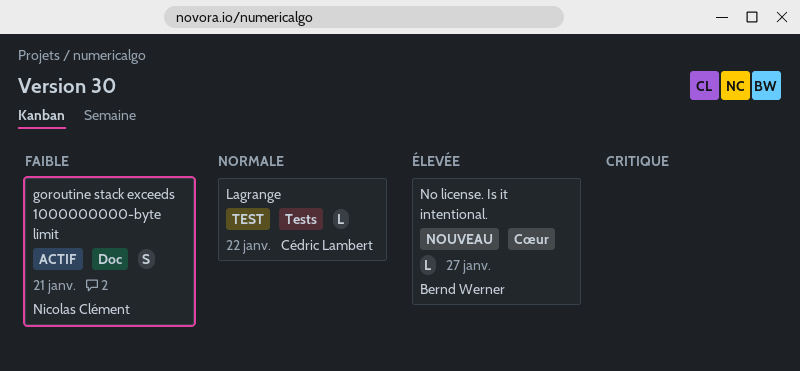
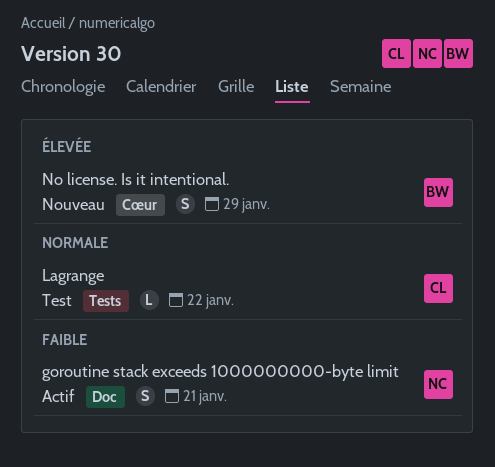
No license. Is it intentional., estimate: L -> S
No license. Is it intentional., due: Jan 27 -> Jan 29

